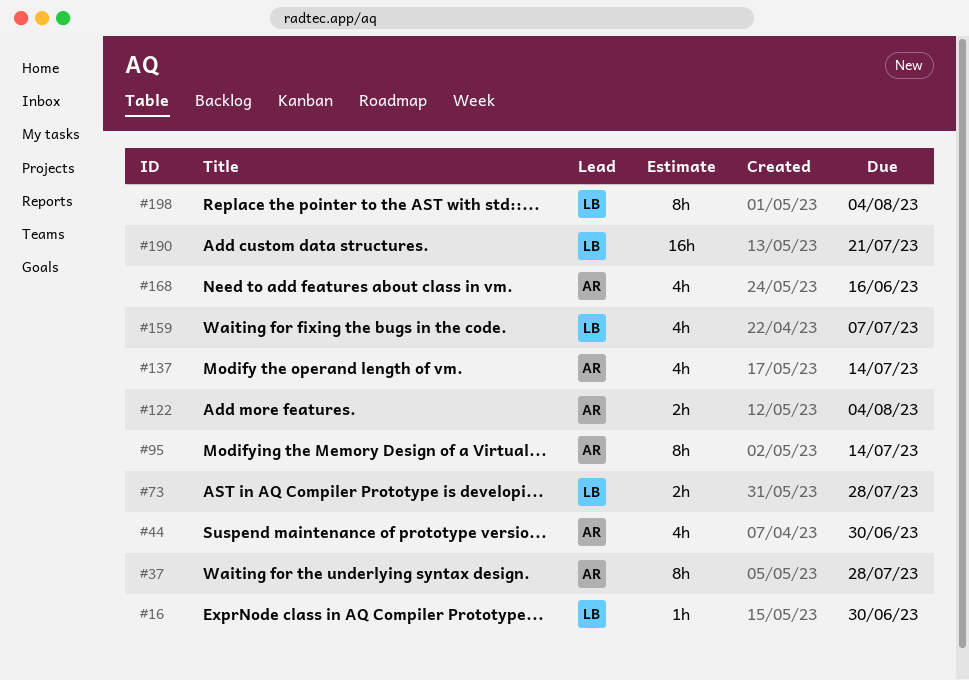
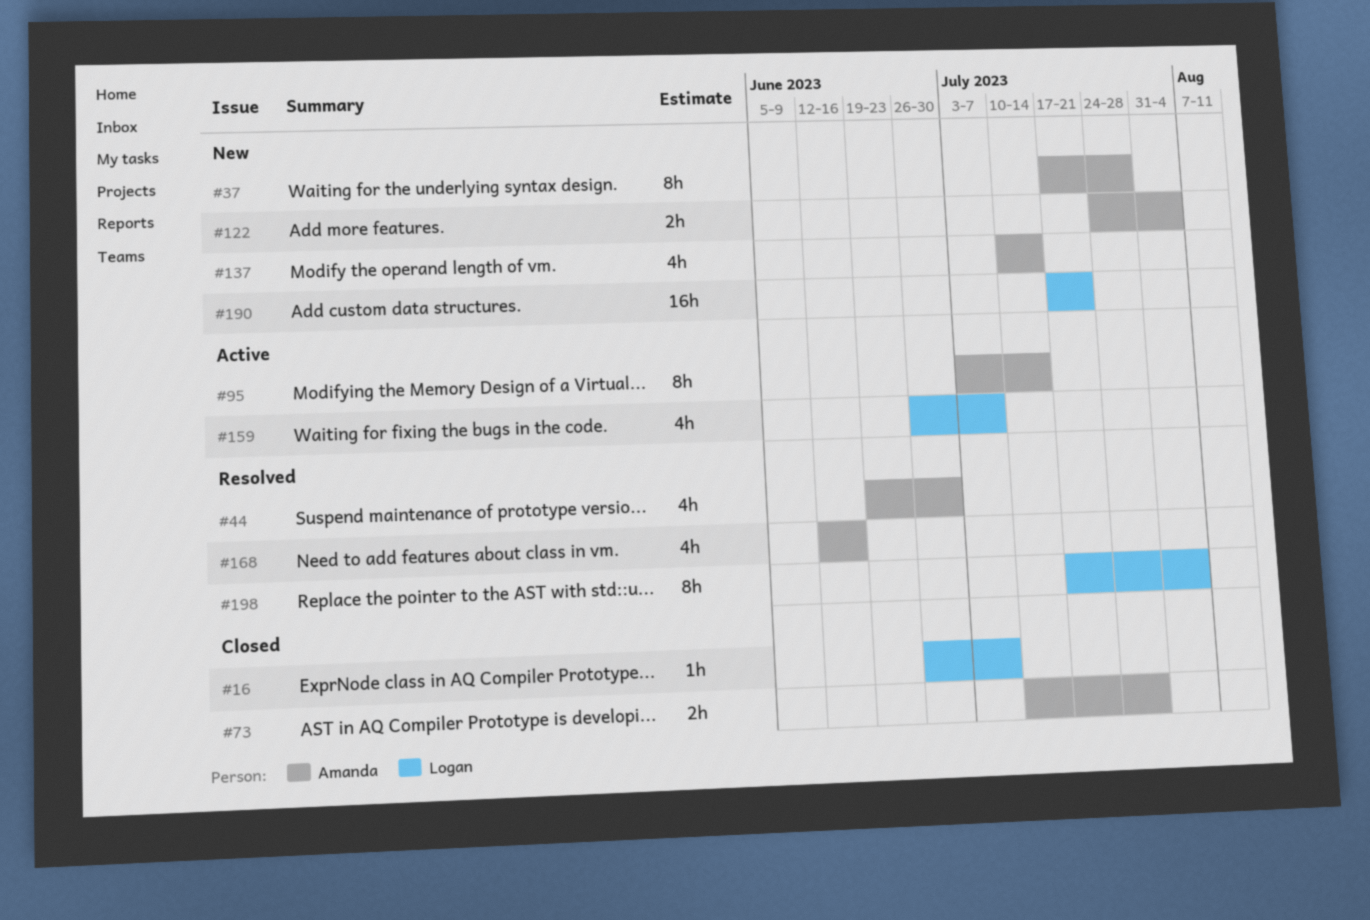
#16, due: Jun 30 -> Jul 7
#73, owner: Logan -> Amanda

